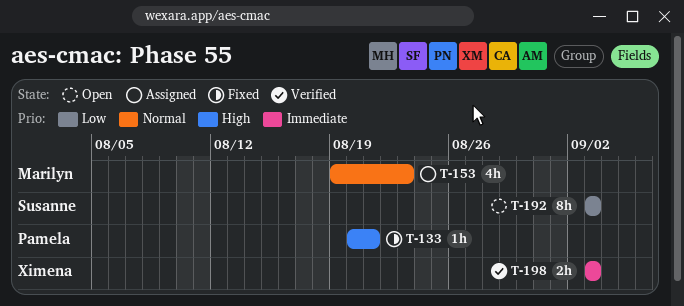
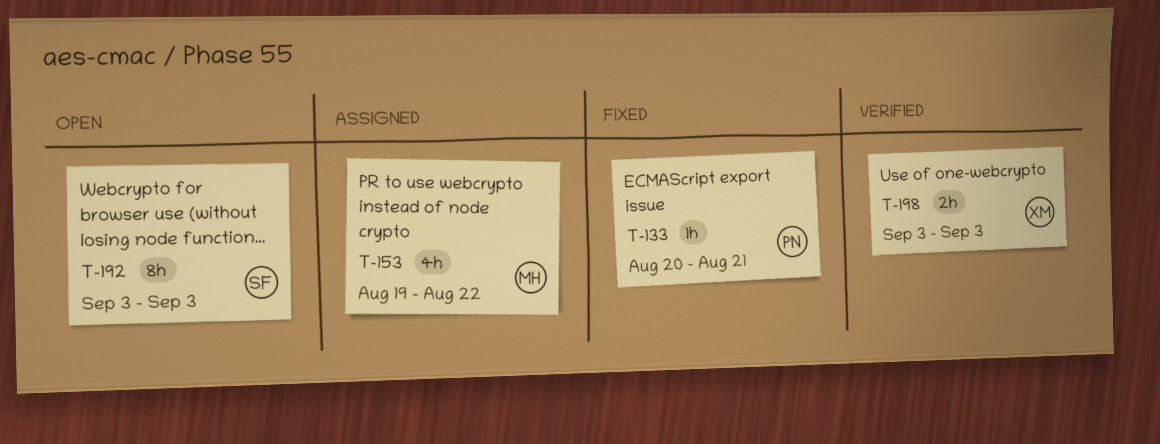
T-153, due: Aug 23 -> Aug 22

